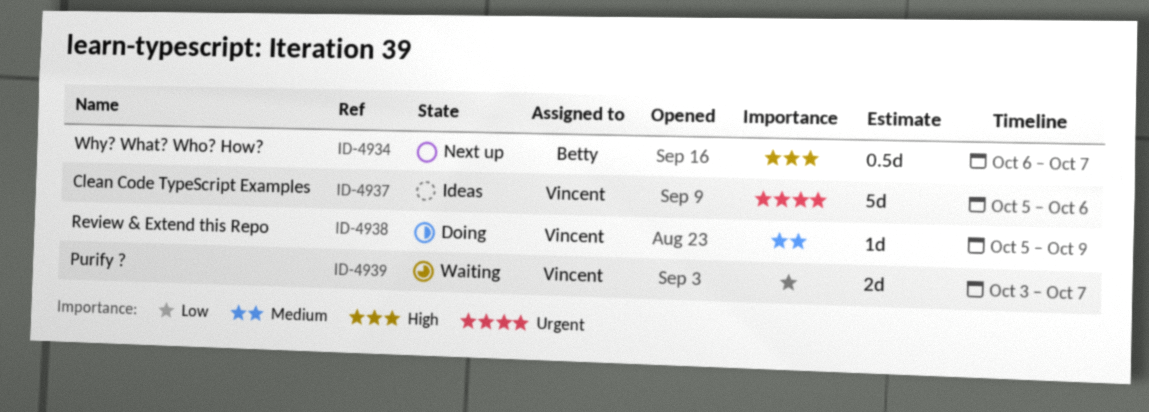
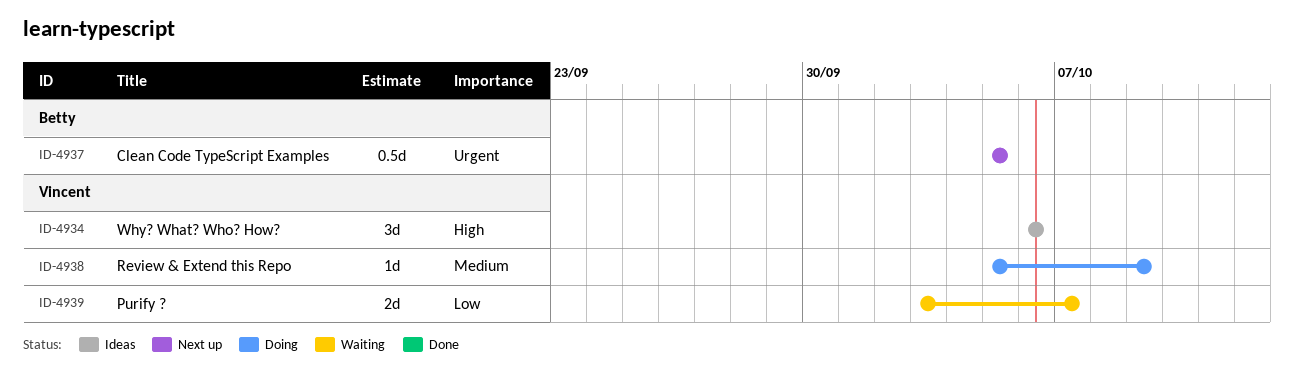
ID-4934, status: Next up -> Ideas
ID-4934, owner: Betty -> Vincent
ID-4934, estimate: 0.5d -> 3d
ID-4934, due: Oct 7 -> Oct 6
ID-4937, status: Ideas -> Next up
ID-4937, owner: Vincent -> Betty
ID-4937, estimate: 5d -> 0.5d
ID-4937, due: Oct 6 -> Oct 5

